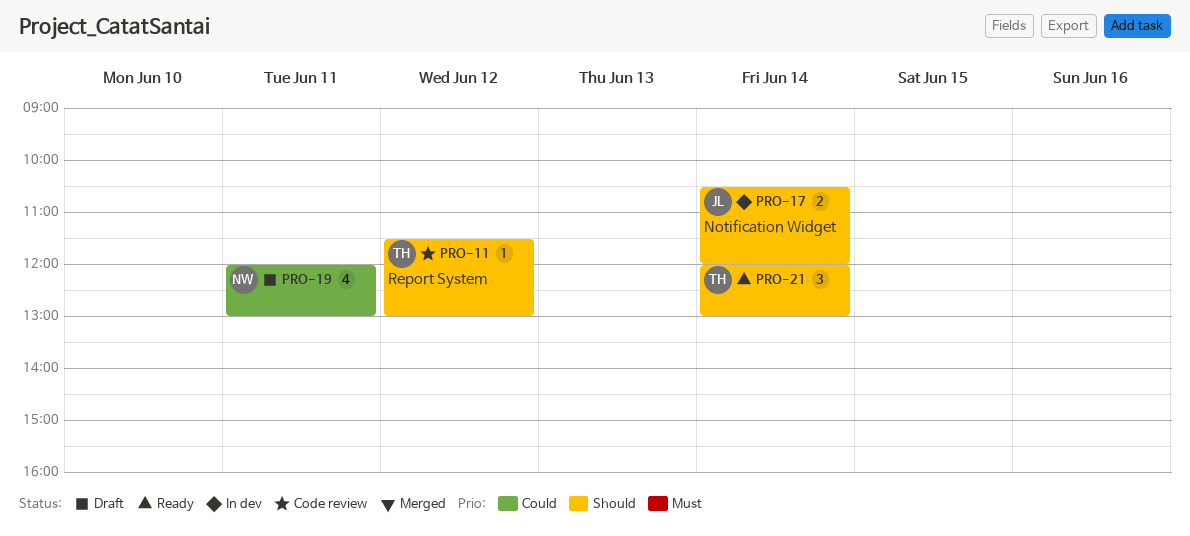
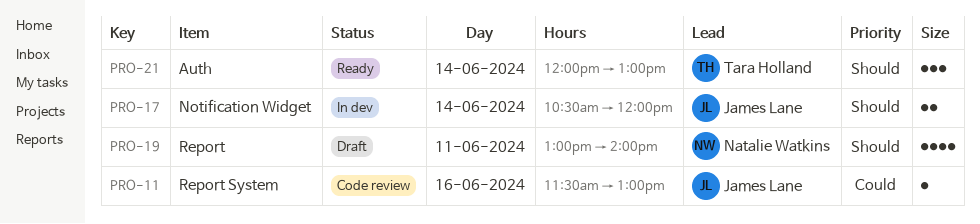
PRO-11, owner: Tara Holland -> James Lane
PRO-11, priority: Should -> Could
PRO-11, day: Jun 12 -> Jun 16
PRO-19, priority: Could -> Should
PRO-19, begins: 12:00 -> 13:00
PRO-19, ends: 13:00 -> 14:00

